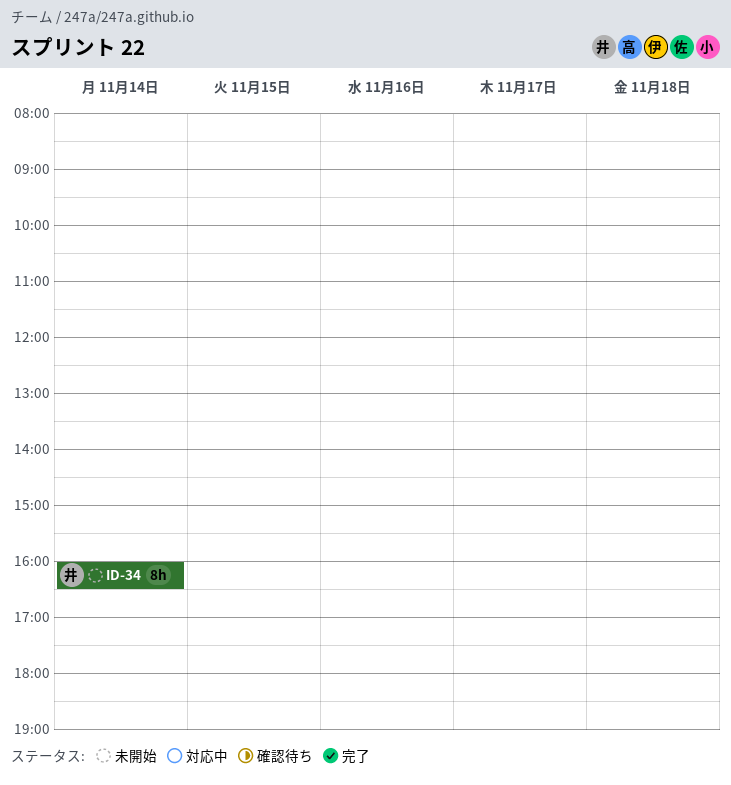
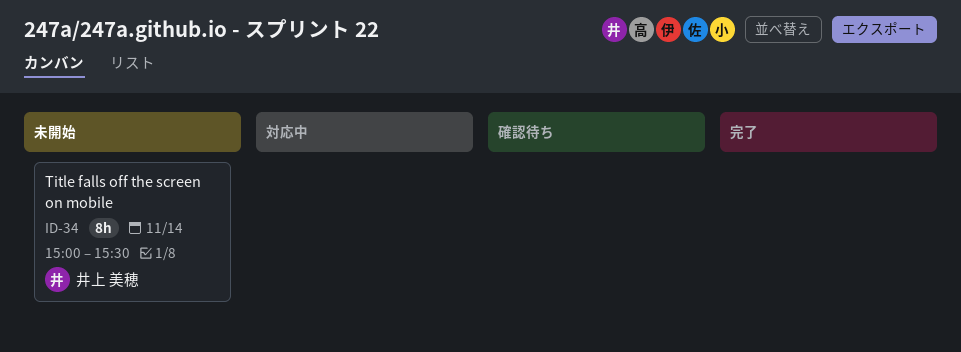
ID-34, begins: 16:00 -> 15:00
ID-34, ends: 16:30 -> 15:30

